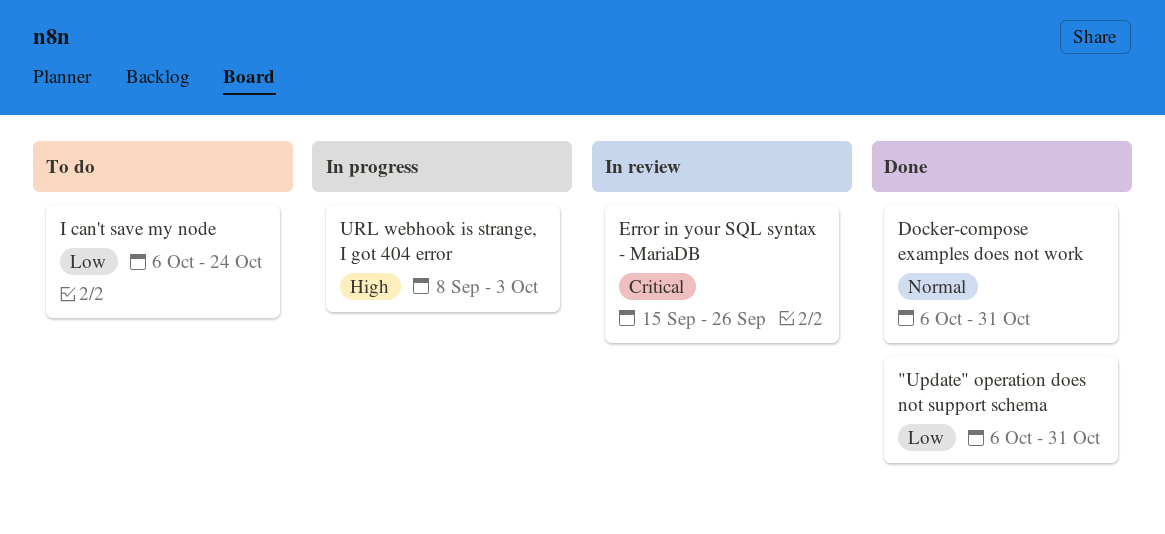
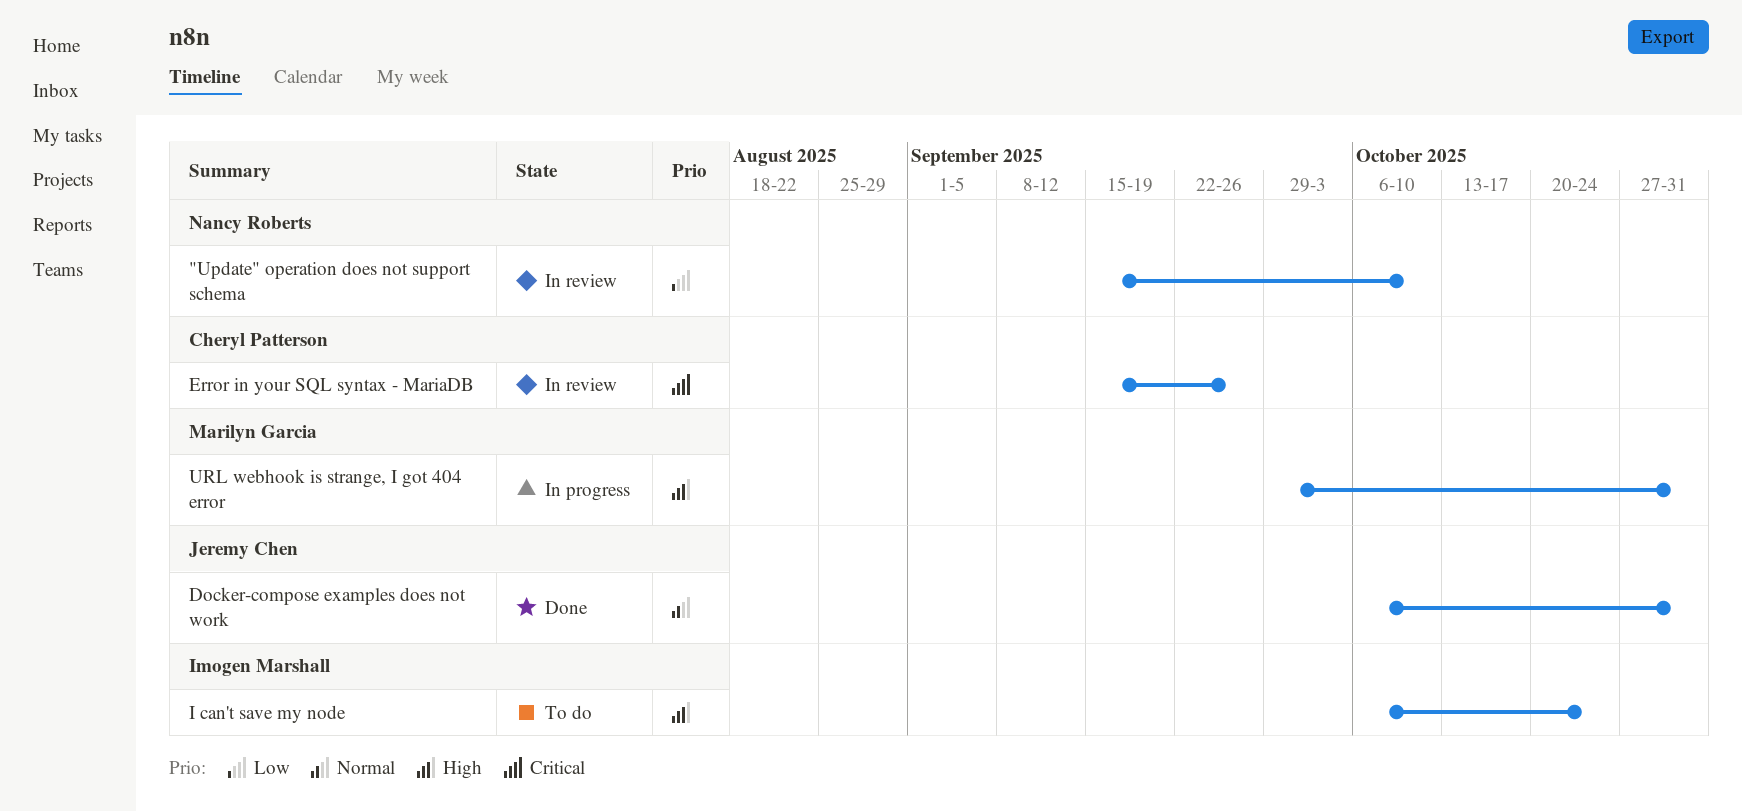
"Update" operation does not support schema, status: Done -> In review
"Update" operation does not support schema, start: Oct 6 -> Sep 15
"Update" operation does not support schema, due: Oct 31 -> Oct 10
I can't save my node, priority: Low -> High
URL webhook is strange, I got 404 error, start: Sep 8 -> Sep 29
URL webhook is strange, I got 404 error, due: Oct 3 -> Oct 31

